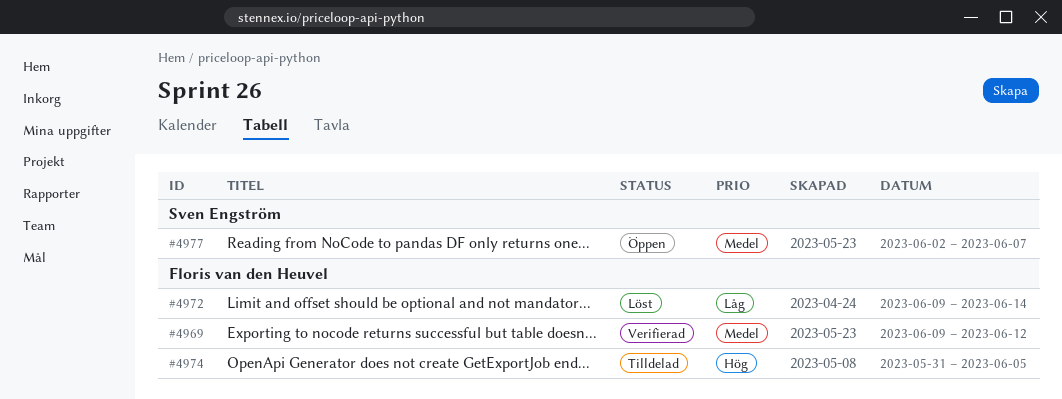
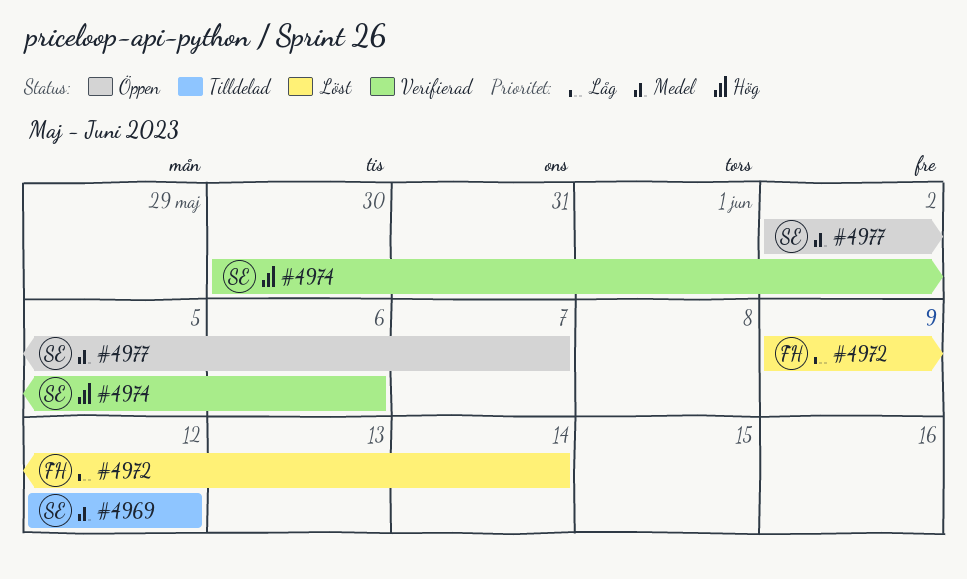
#4969, status: Verifierad -> Tilldelad
#4969, owner: Floris van den Heuvel -> Sven Engström
#4969, start: Jun 9 -> Jun 12
#4974, status: Tilldelad -> Verifierad
#4974, owner: Floris van den Heuvel -> Sven Engström
#4974, start: May 31 -> May 30
#4974, due: Jun 5 -> Jun 6

